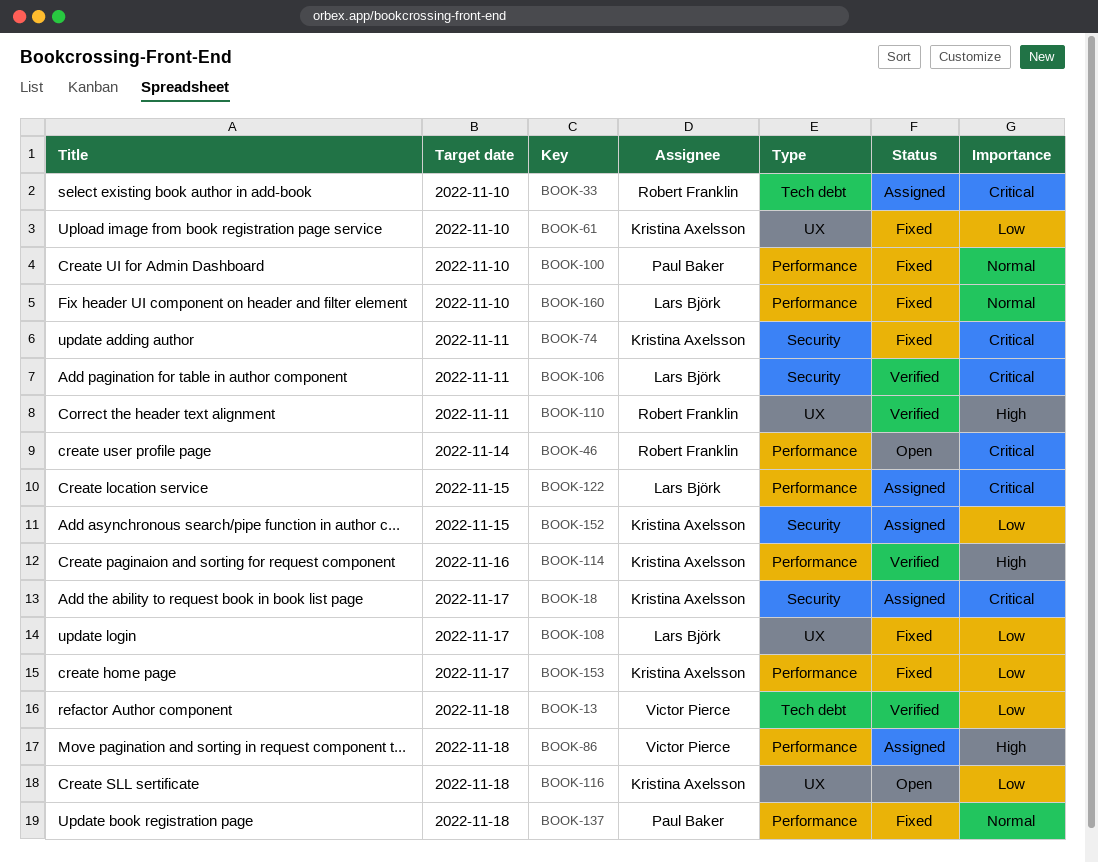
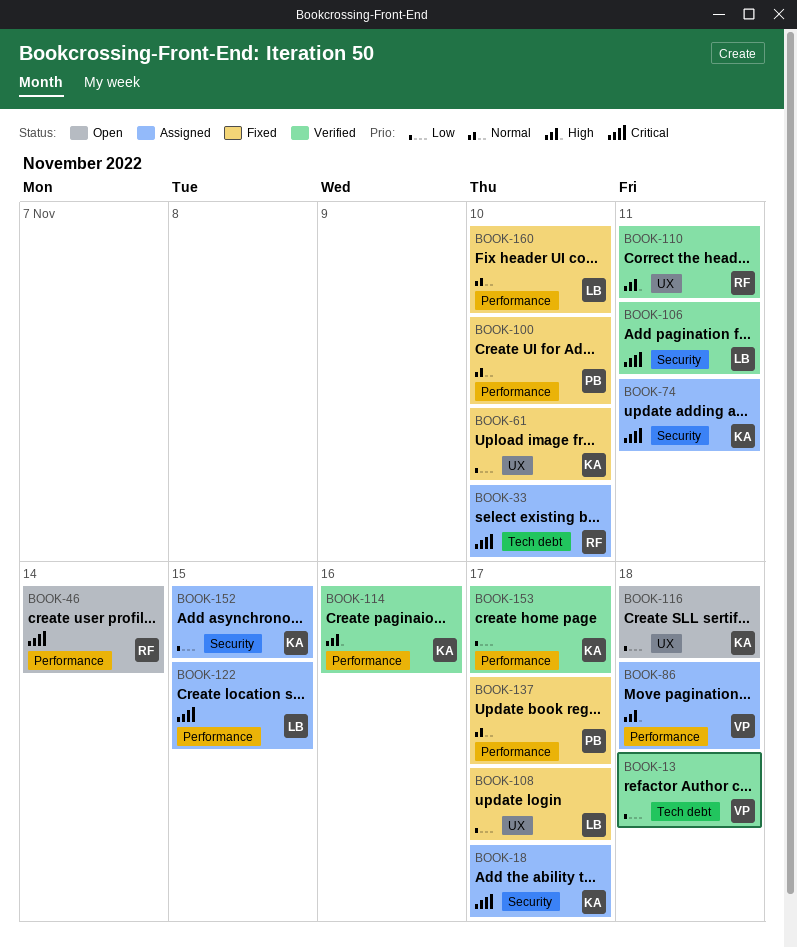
BOOK-74, status: Fixed -> Assigned
BOOK-137, due: Nov 18 -> Nov 17
BOOK-153, status: Fixed -> Verified

